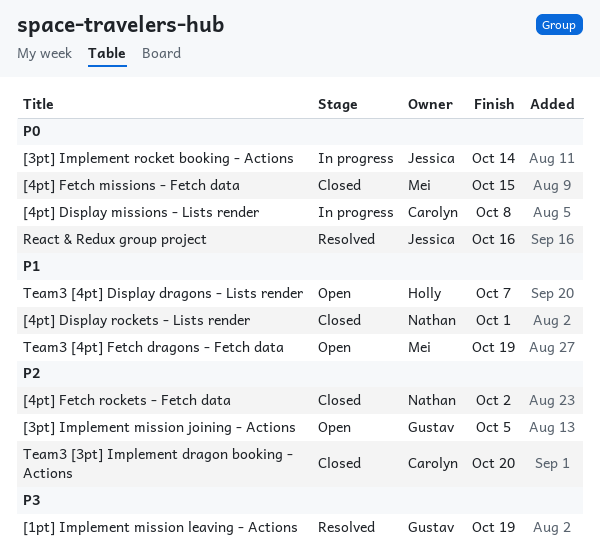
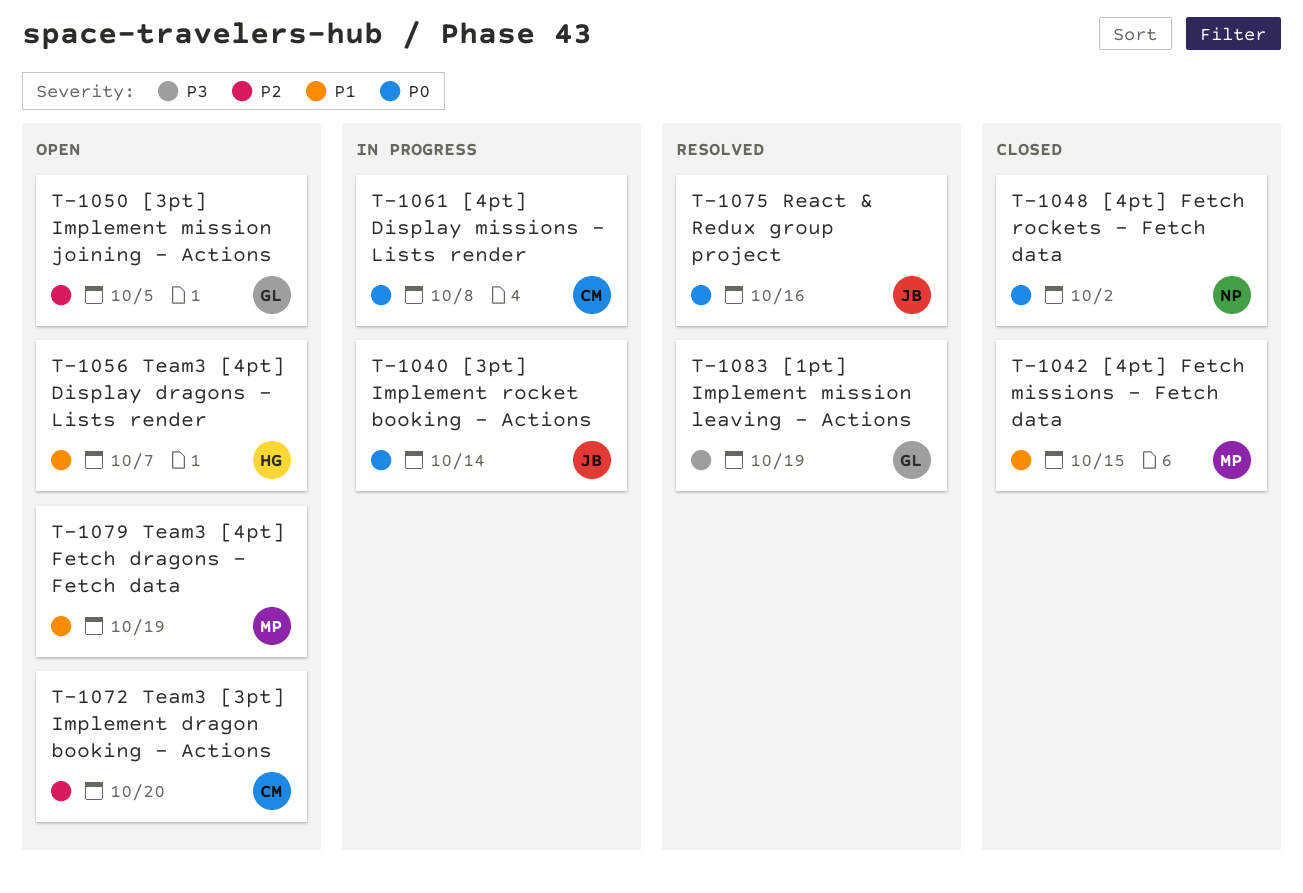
[4pt] Display rockets - Lists render: present -> none
[4pt] Fetch missions - Fetch data, priority: P0 -> P1
[4pt] Fetch rockets - Fetch data, priority: P2 -> P0
Team3 [3pt] Implement dragon booking - Actions, status: Closed -> Open

